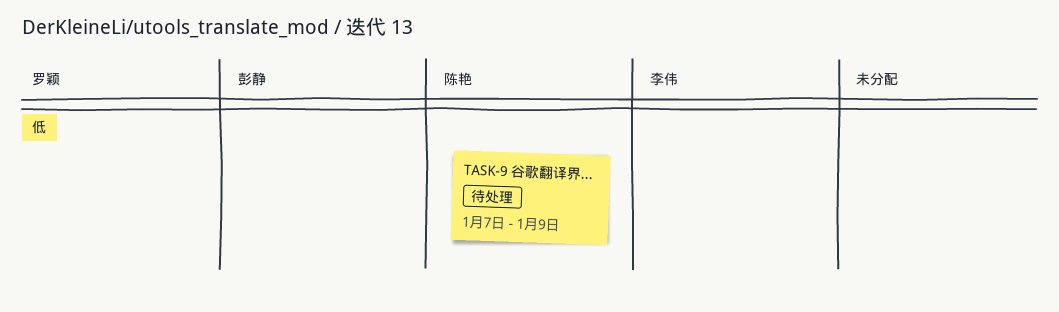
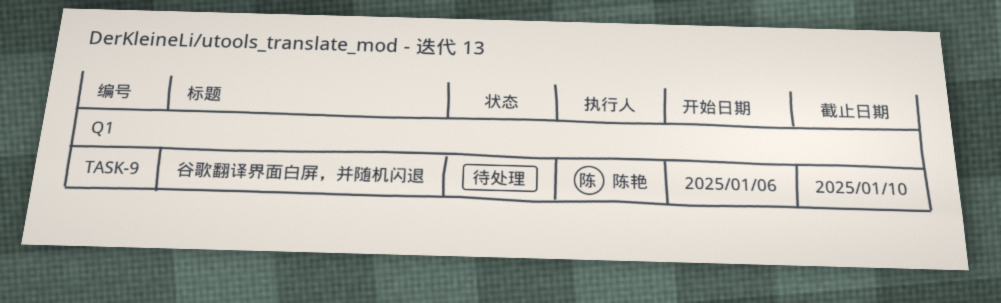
TASK-9, start: Jan 7 -> Jan 6
TASK-9, due: Jan 9 -> Jan 10

